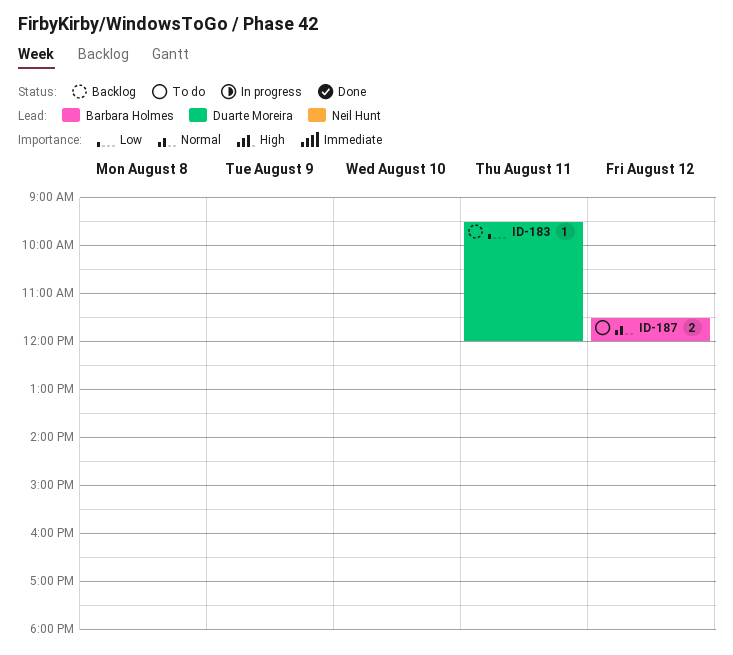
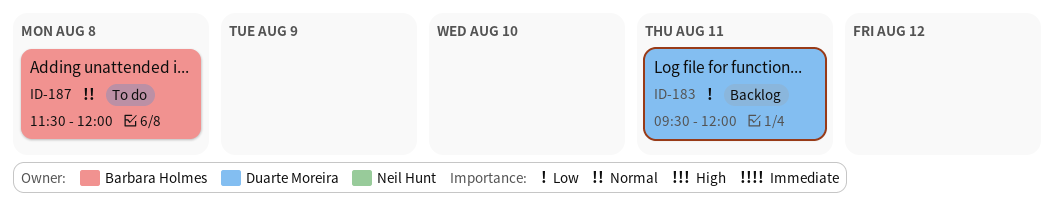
ID-187, day: Aug 12 -> Aug 8

